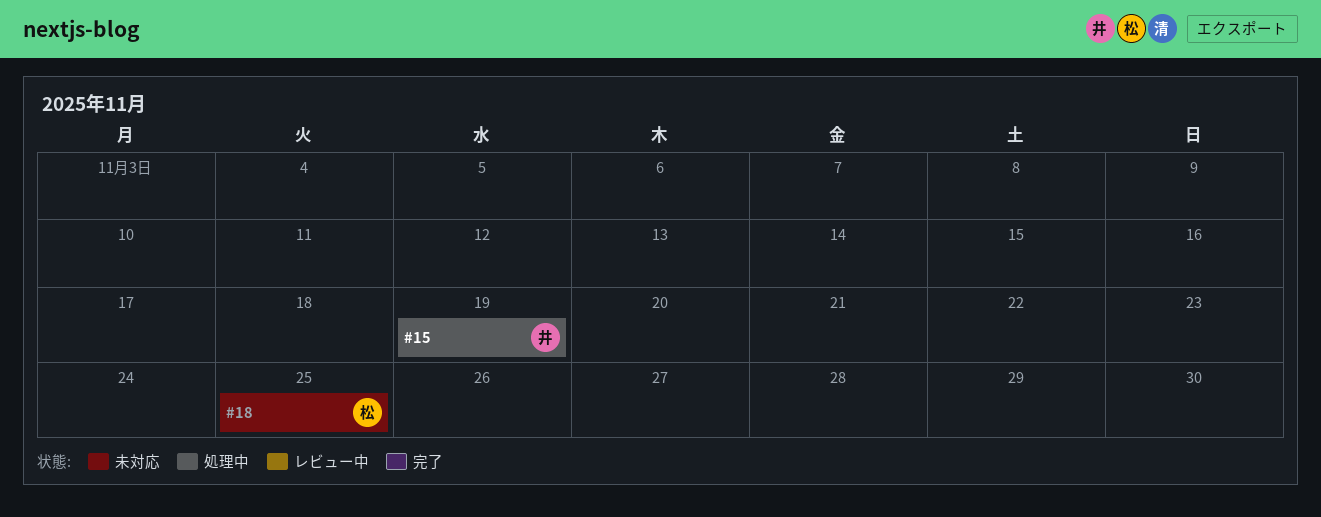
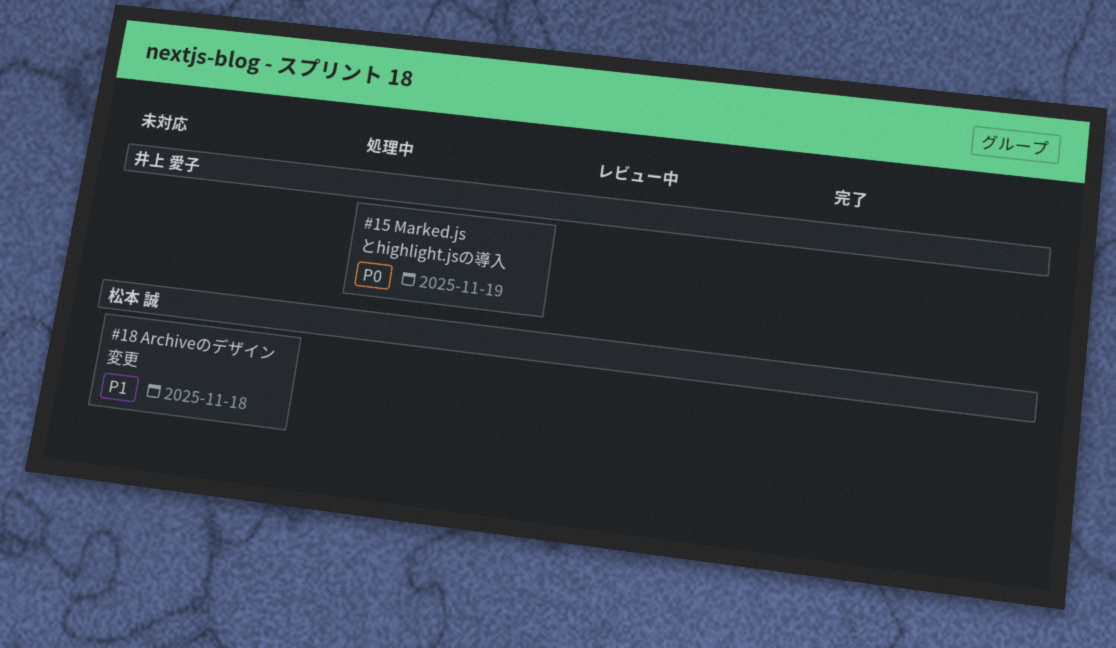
#18, due: Nov 25 -> Nov 18

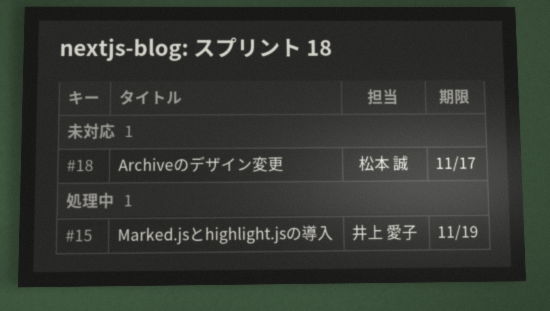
#18, due: Nov 18 -> Nov 17

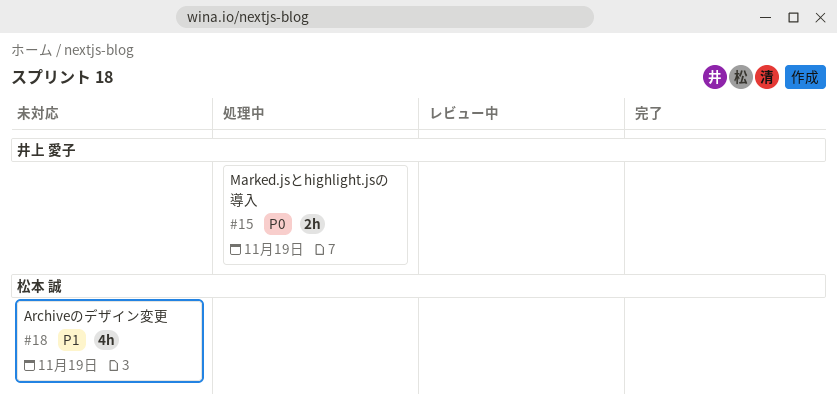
#18, due: Nov 17 -> Nov 19

